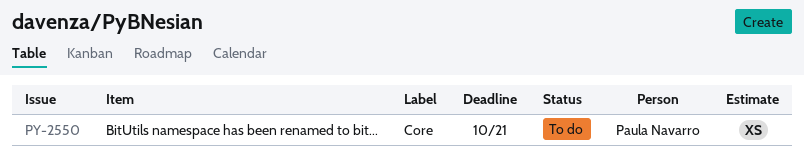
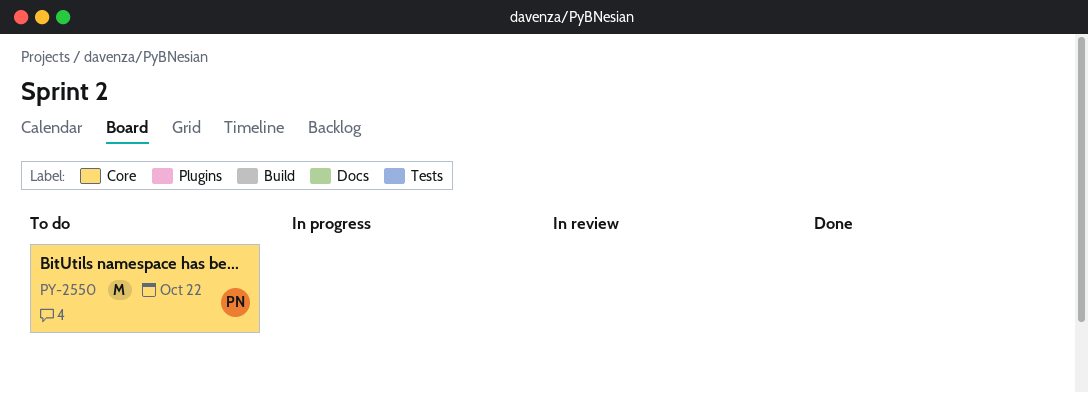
PY-2550, estimate: XS -> M
PY-2550, due: Oct 21 -> Oct 22

